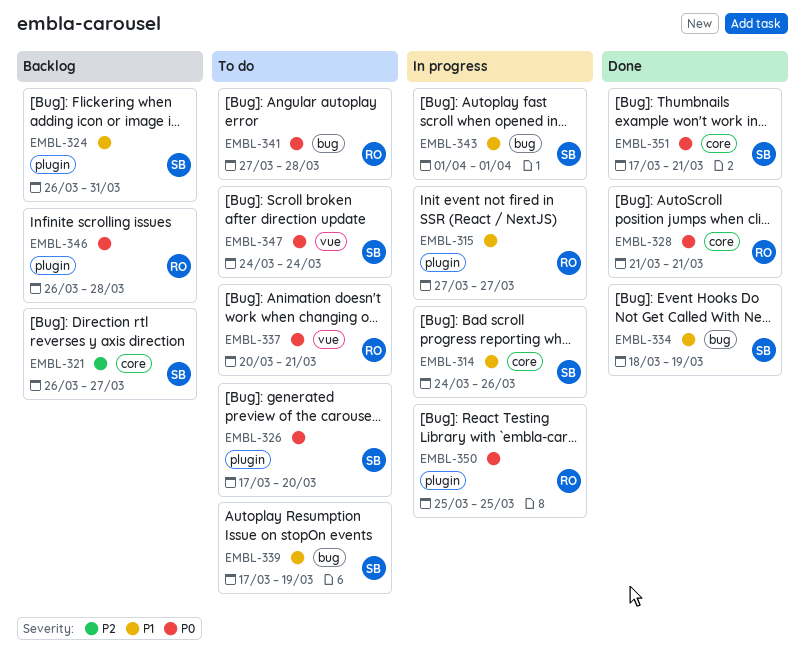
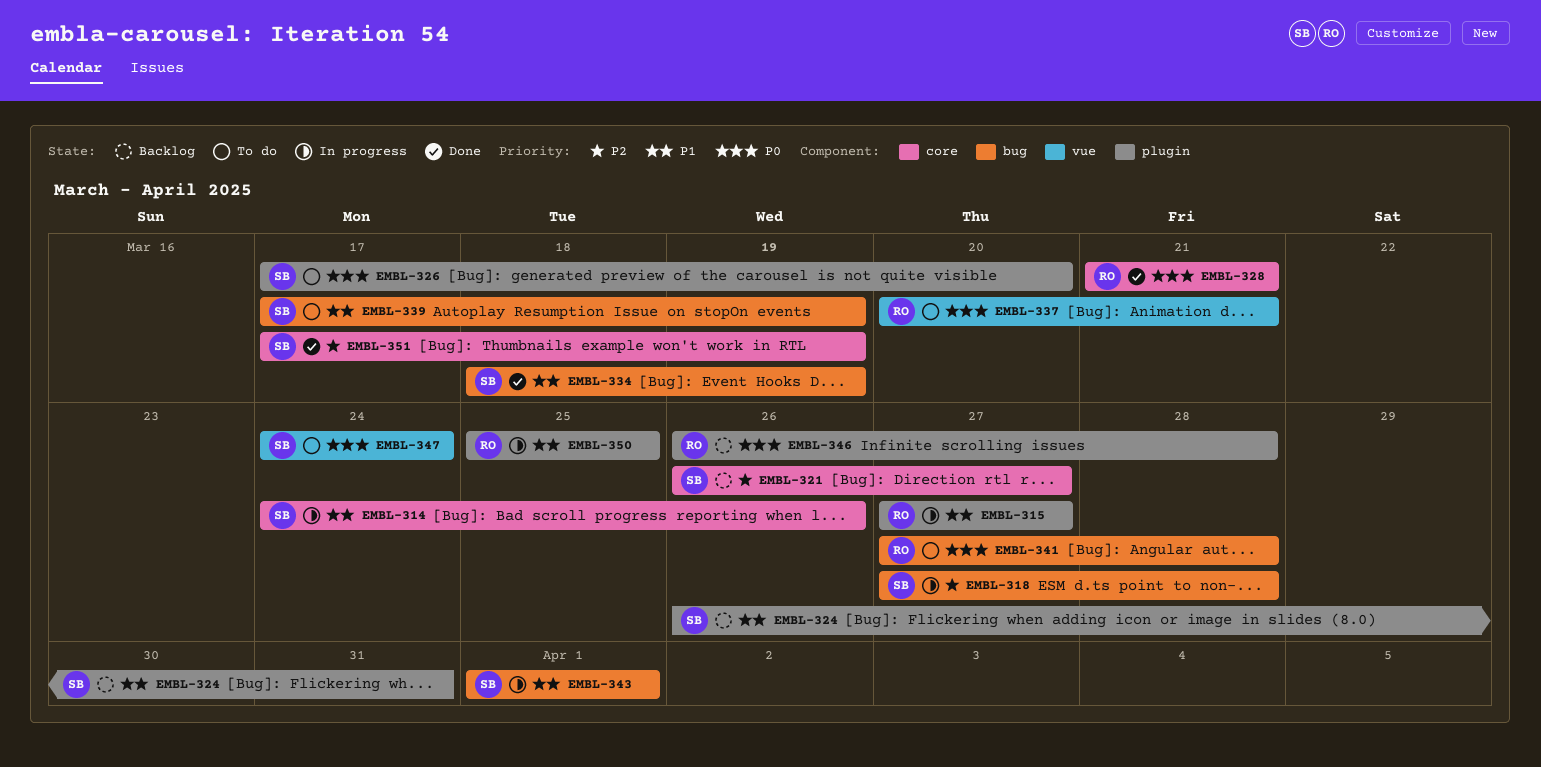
EMBL-318: none -> present
EMBL-350, priority: P0 -> P1
EMBL-351, priority: P0 -> P2
EMBL-351, due: Mar 21 -> Mar 19

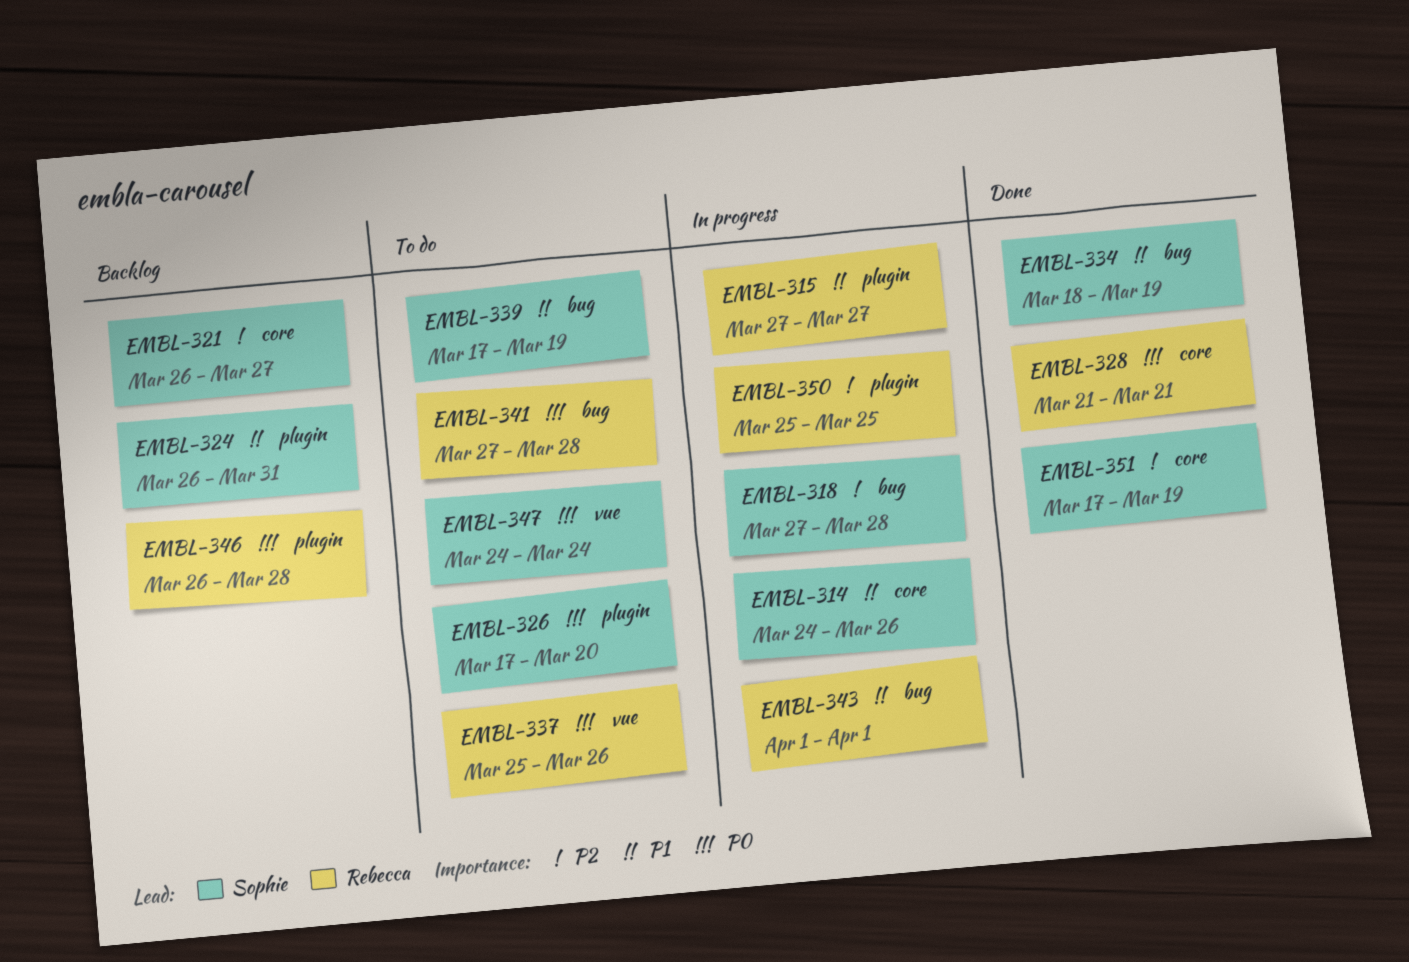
EMBL-337, start: Mar 20 -> Mar 25
EMBL-337, due: Mar 21 -> Mar 26
EMBL-343, owner: Sophie -> Rebecca
EMBL-350, priority: P1 -> P2

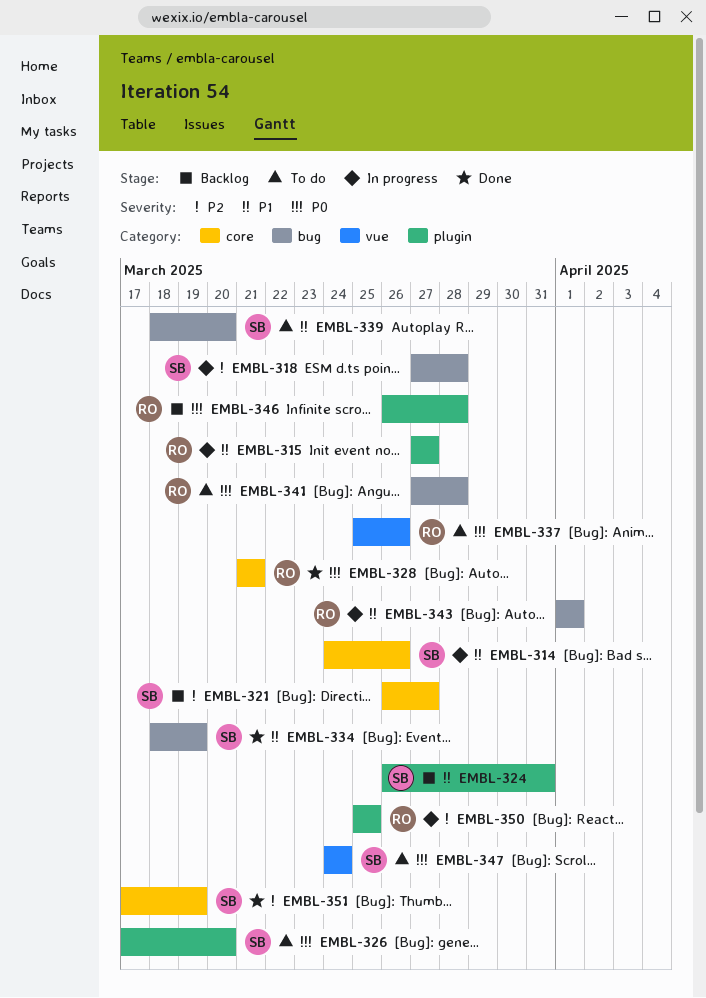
EMBL-339, start: Mar 17 -> Mar 18
EMBL-339, due: Mar 19 -> Mar 20

